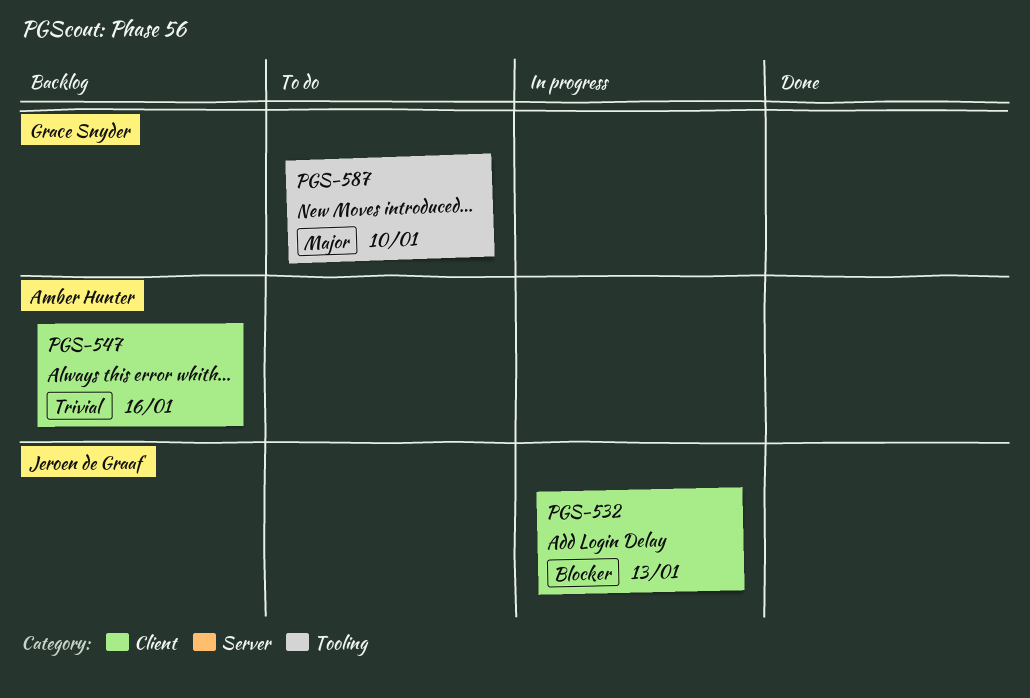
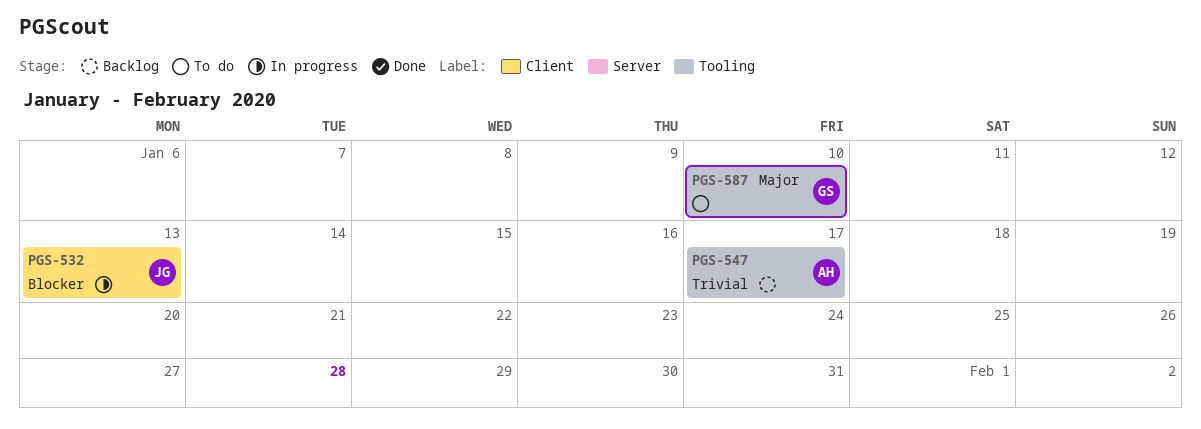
PGS-547, label: Client -> Tooling
PGS-547, due: Jan 16 -> Jan 17

